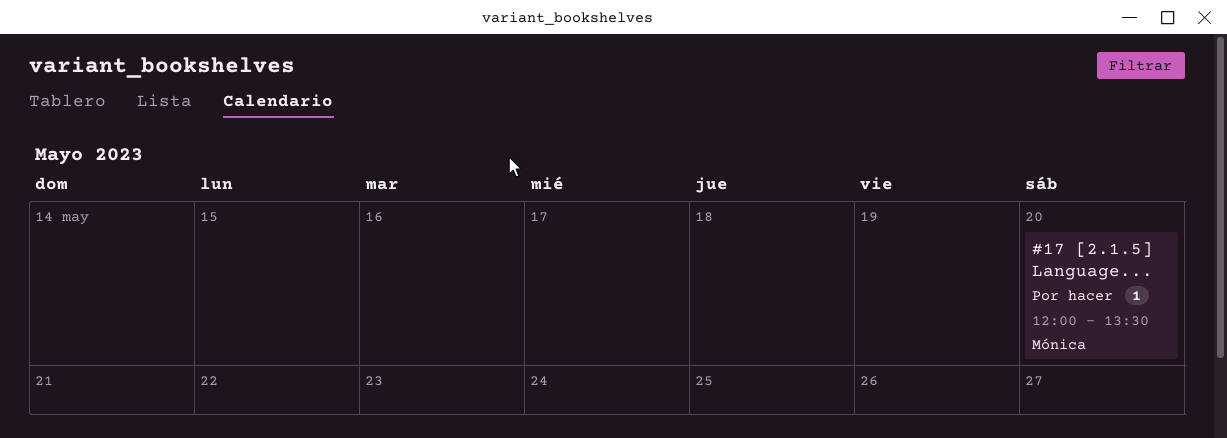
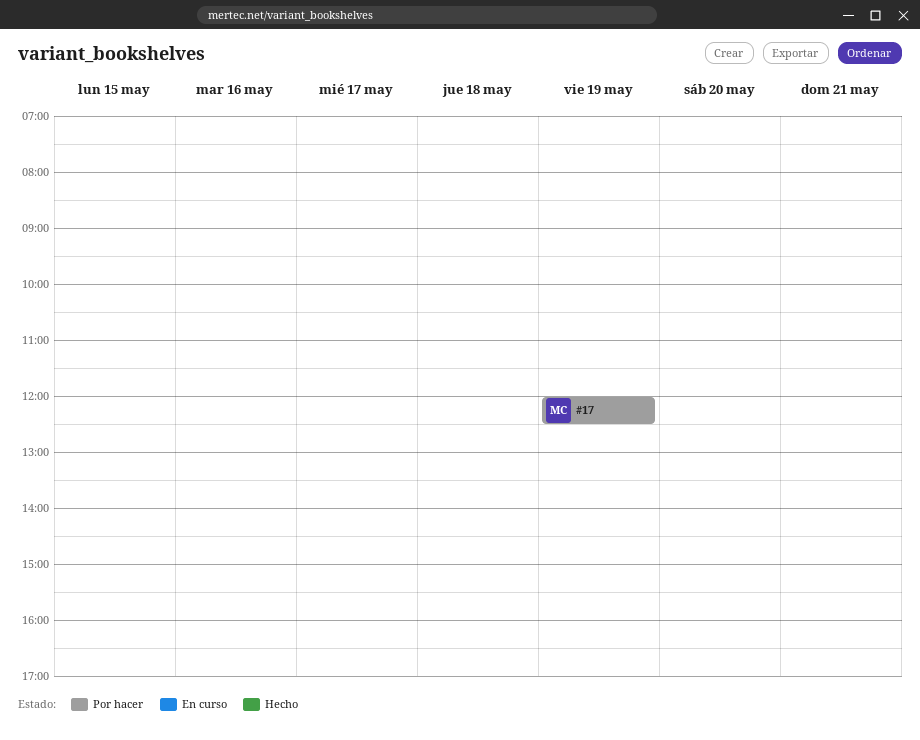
#17, day: May 20 -> May 19
#17, ends: 13:30 -> 12:30

